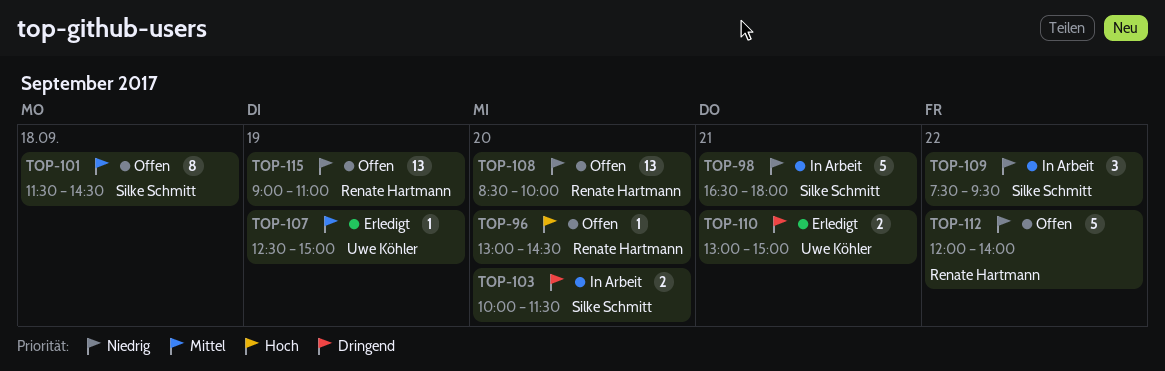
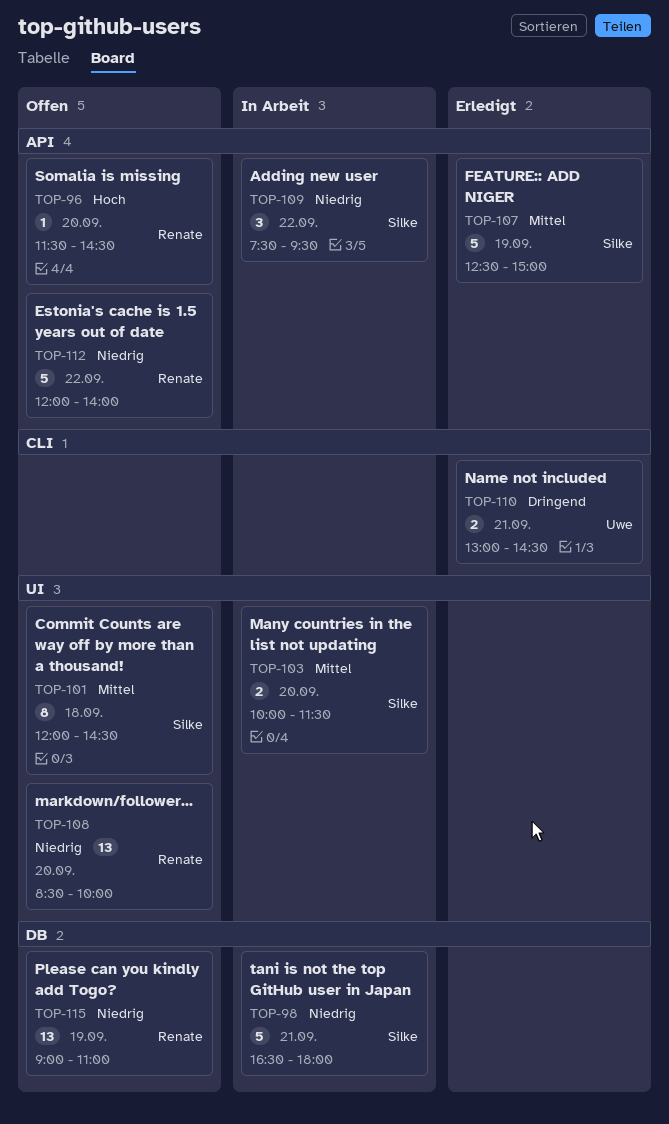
TOP-96, begins: 13:00 -> 11:30
TOP-101, begins: 11:30 -> 12:00
TOP-103, priority: Dringend -> Mittel
TOP-107, owner: Uwe Köhler -> Silke Schmitt
TOP-107, estimate: 1 -> 5
TOP-110, ends: 15:00 -> 14:30

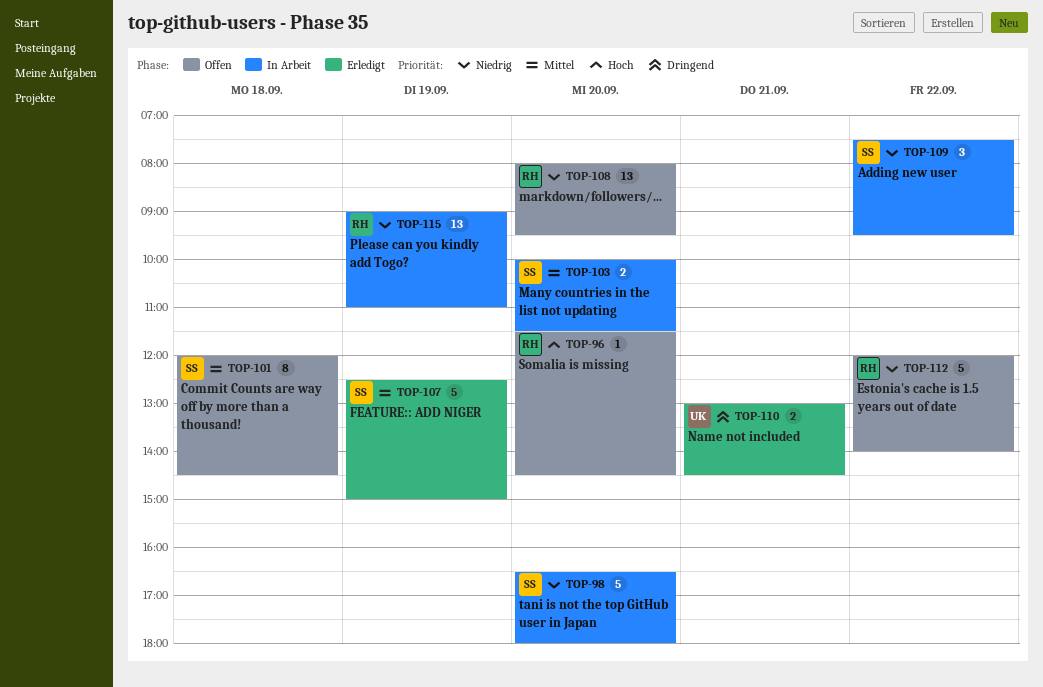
TOP-98, day: Sep 21 -> Sep 20
TOP-108, begins: 08:30 -> 08:00
TOP-108, ends: 10:00 -> 09:30
TOP-115, status: Offen -> In Arbeit

